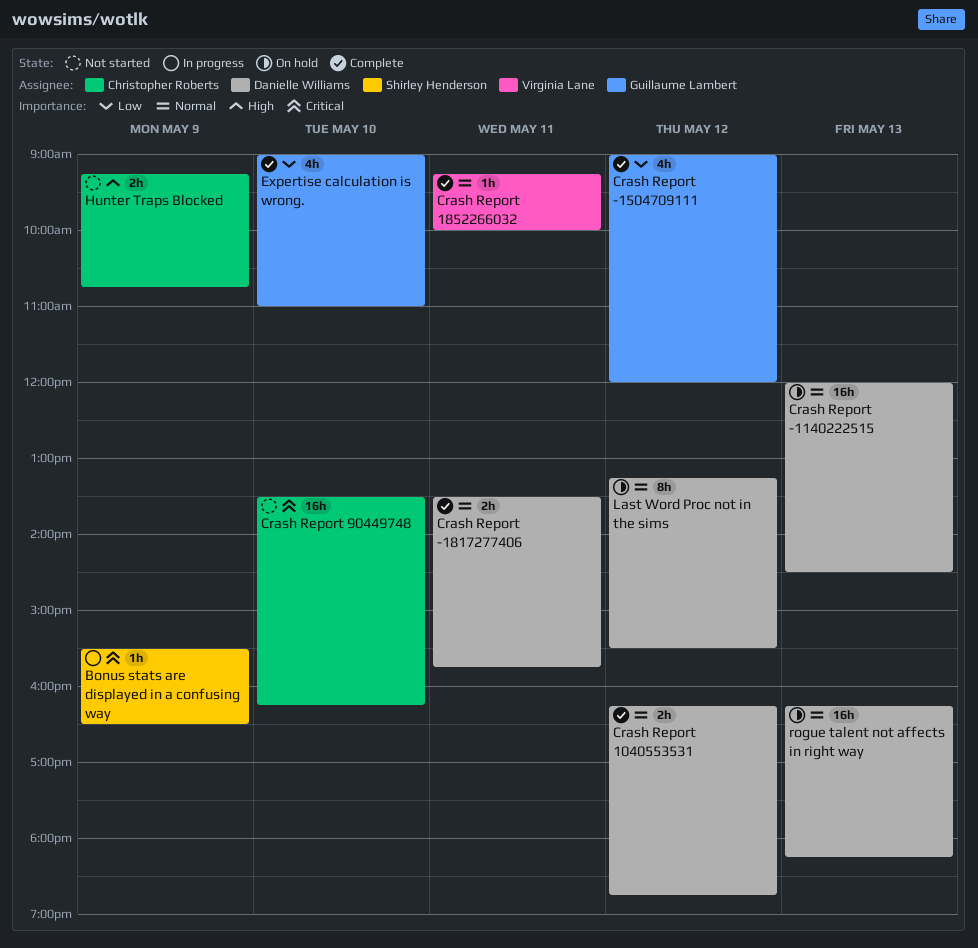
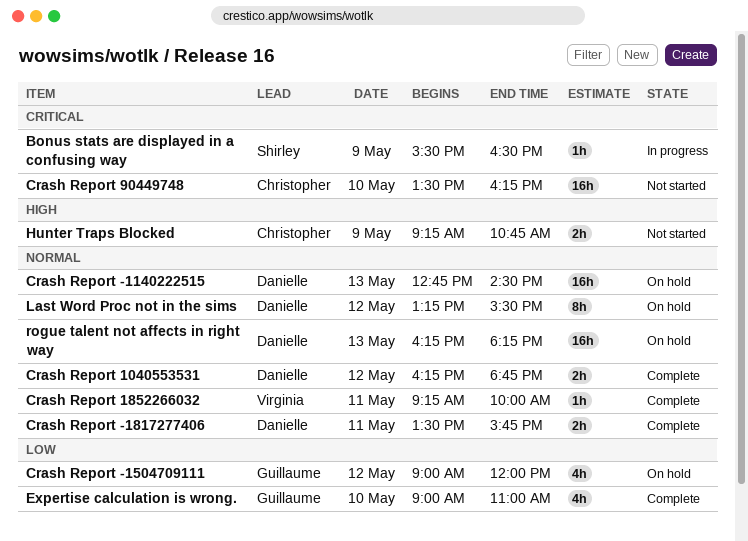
Crash Report -1140222515, begins: 12:00 -> 12:45
Crash Report -1504709111, status: Complete -> On hold

